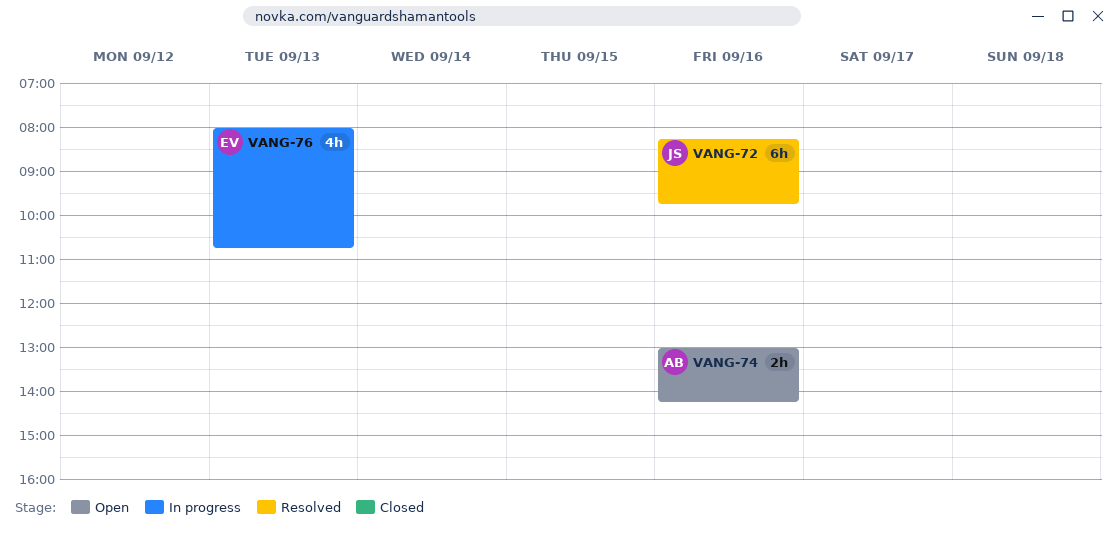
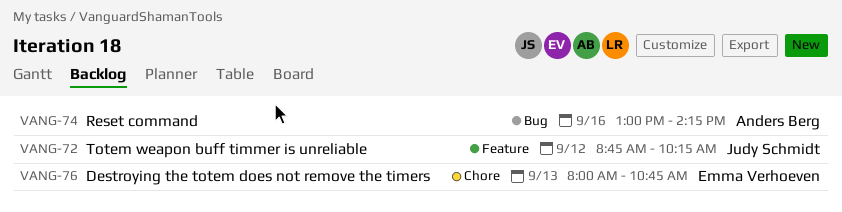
VANG-72, day: Sep 16 -> Sep 12
VANG-72, begins: 08:15 -> 08:45
VANG-72, ends: 09:45 -> 10:15

